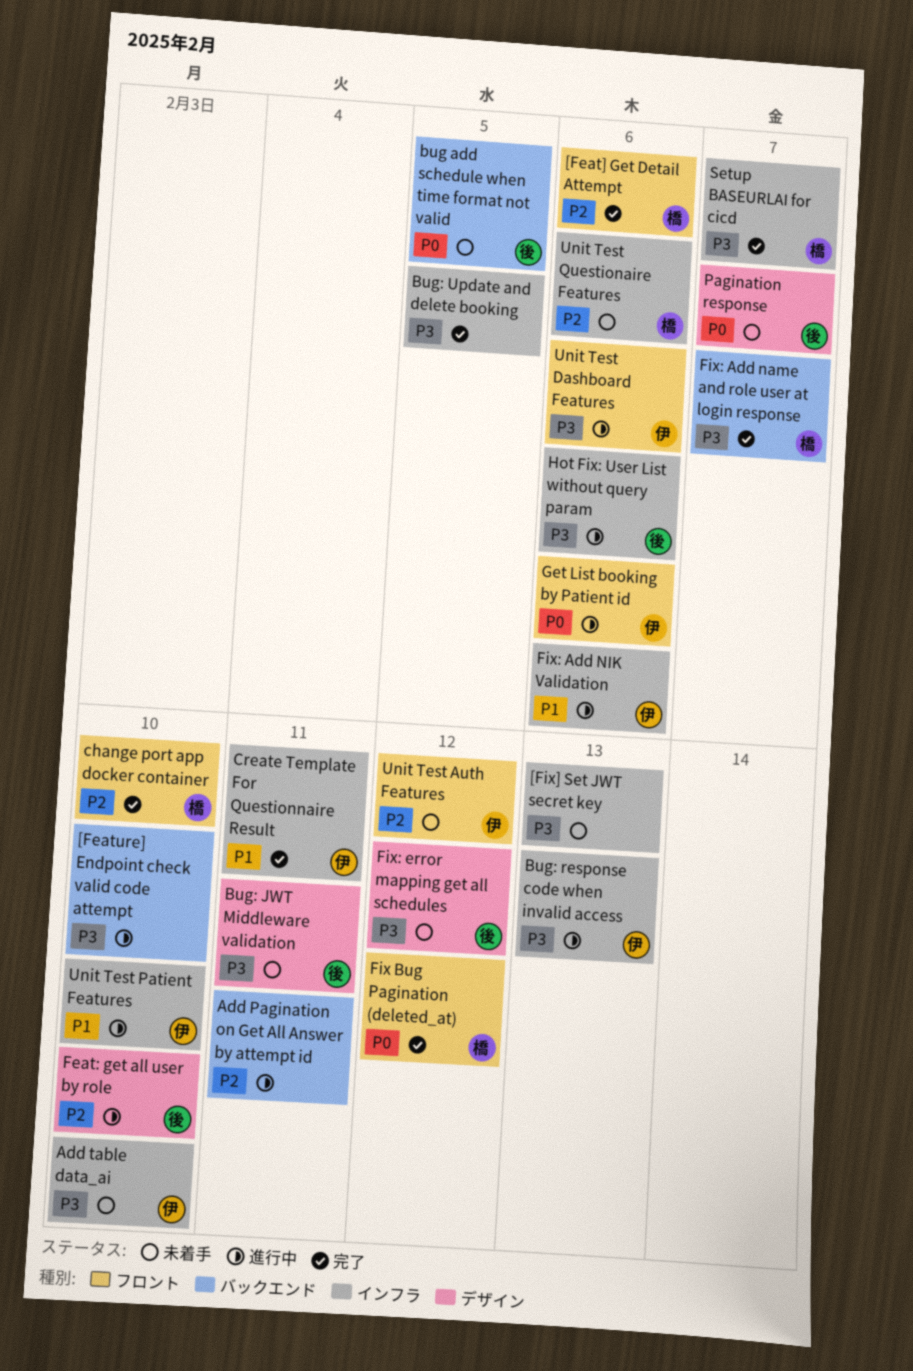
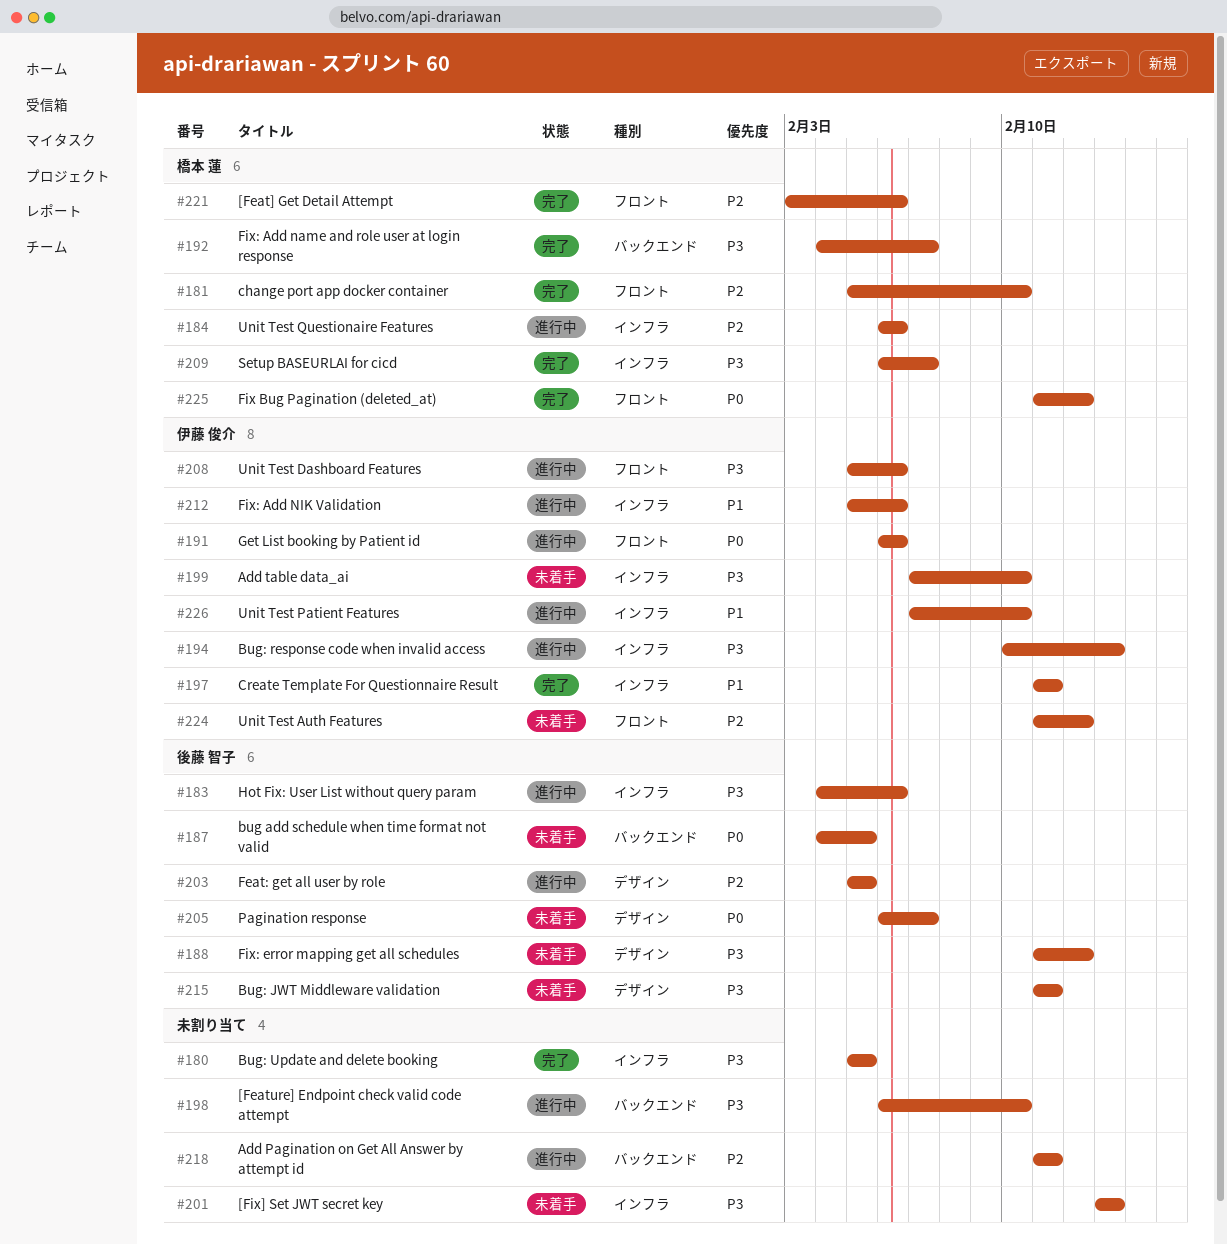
Feat: get all user by role, due: Feb 10 -> Feb 5
Unit Test Questionaire Features, status: 未着手 -> 進行中

